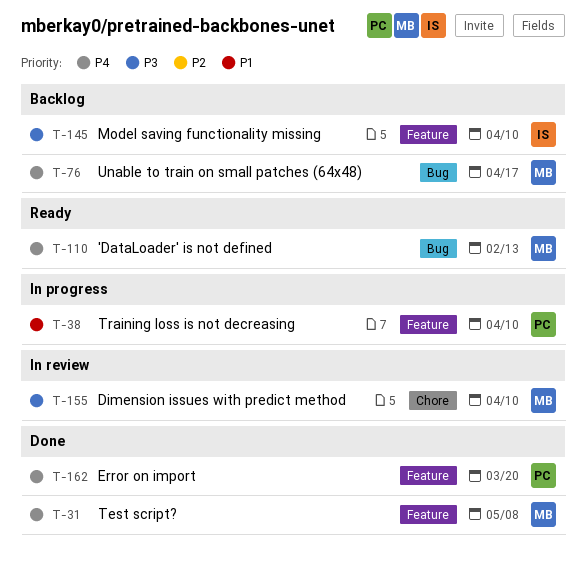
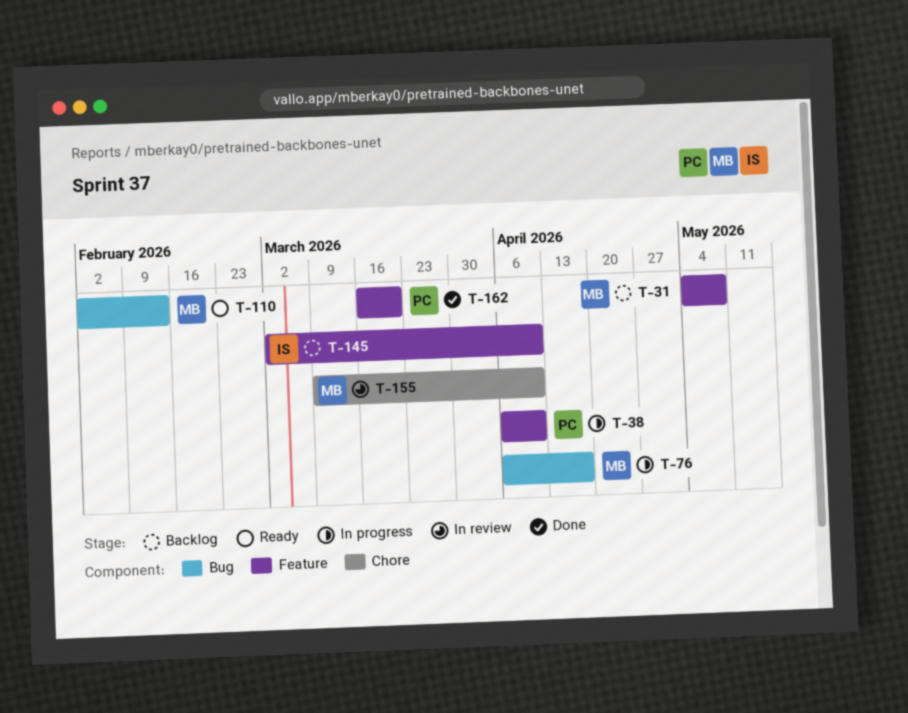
T-31, status: Done -> Backlog
T-76, status: Backlog -> In progress

